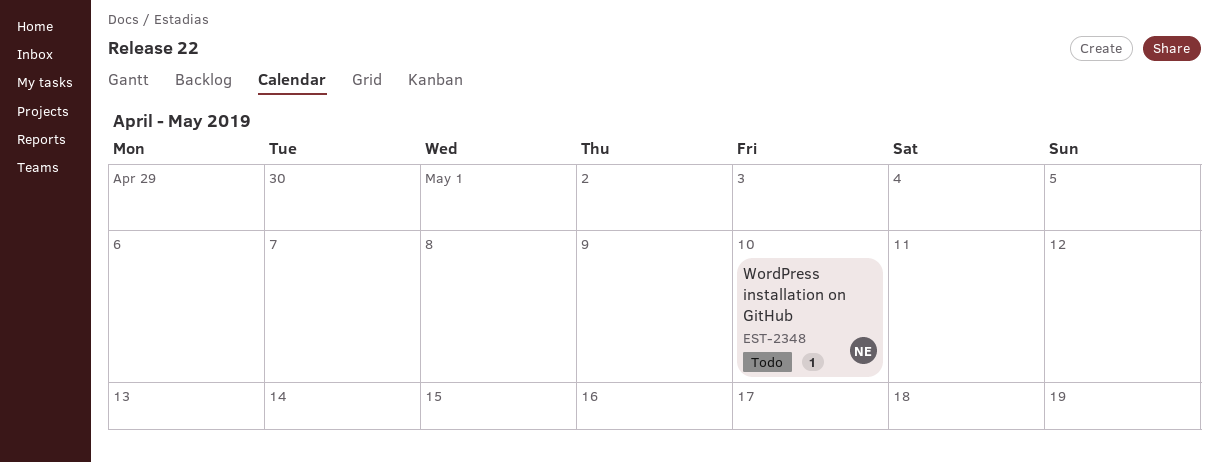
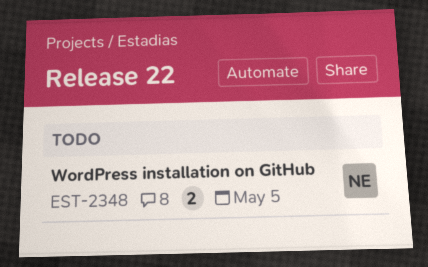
EST-2348, estimate: 1 -> 2
EST-2348, due: May 10 -> May 5

